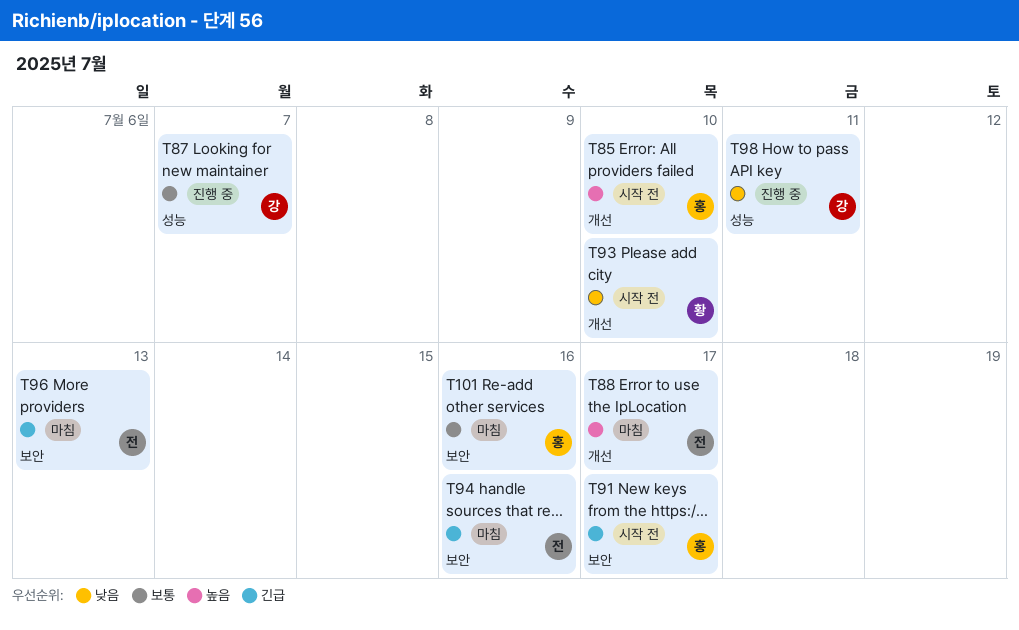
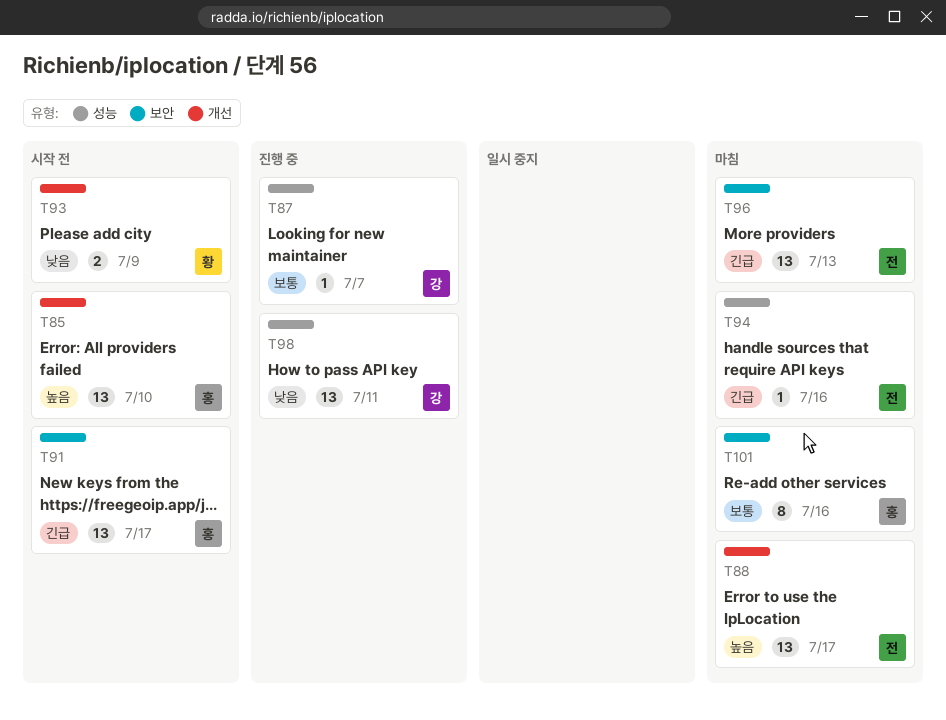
T93, due: Jul 10 -> Jul 9
T94, label: 보안 -> 성능

